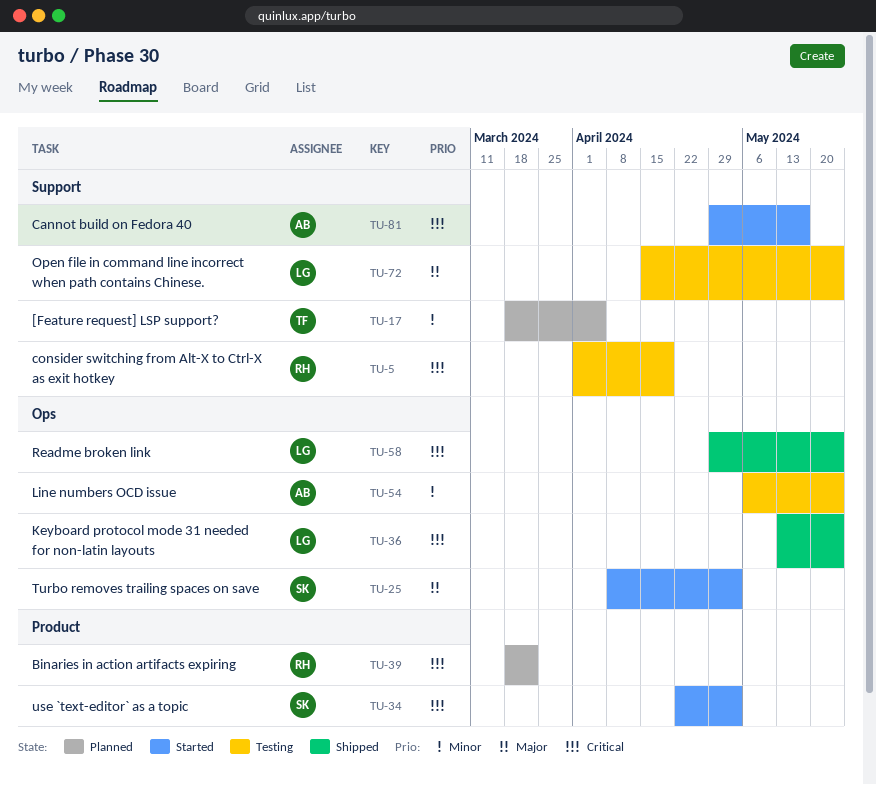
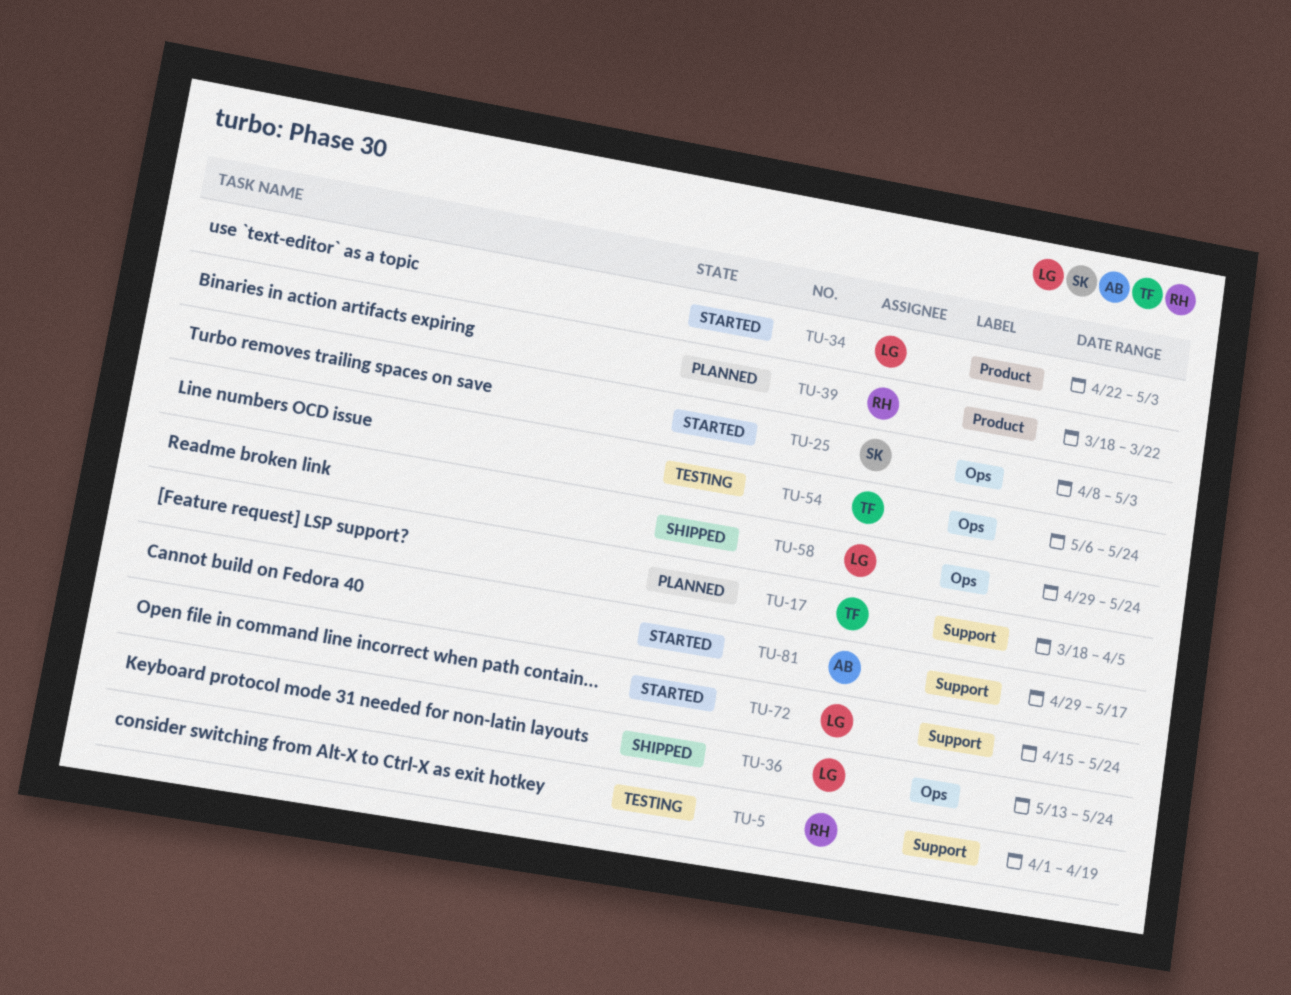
TU-34, owner: SK -> LG
TU-54, owner: AB -> TF
TU-72, status: Testing -> Started

